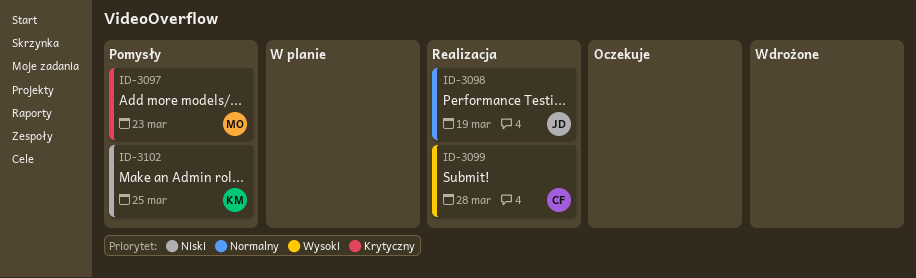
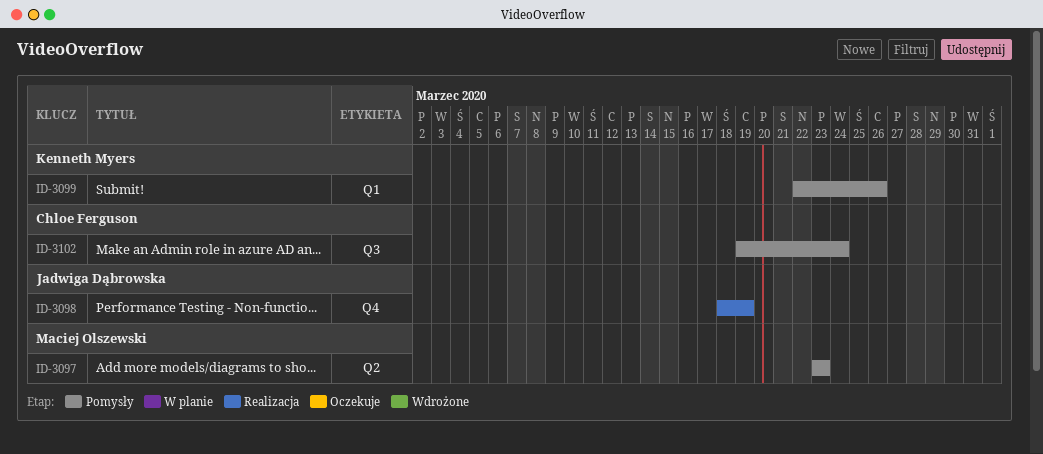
ID-3099, status: Realizacja -> Pomysły
ID-3099, owner: Chloe Ferguson -> Kenneth Myers
ID-3099, due: Mar 28 -> Mar 26
ID-3102, owner: Kenneth Myers -> Chloe Ferguson
ID-3102, due: Mar 25 -> Mar 24

